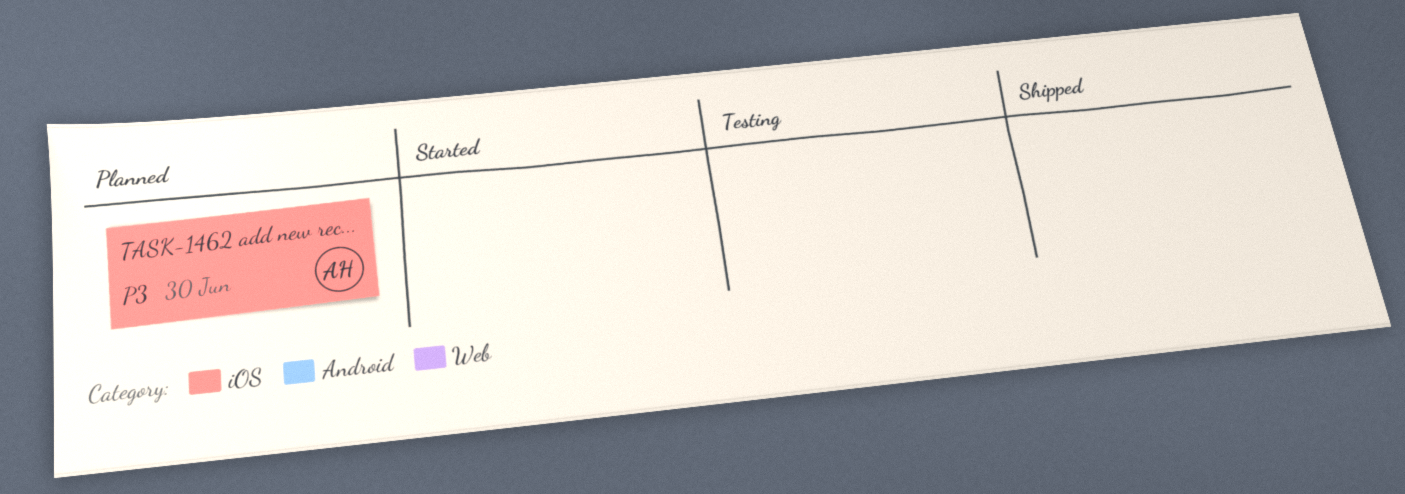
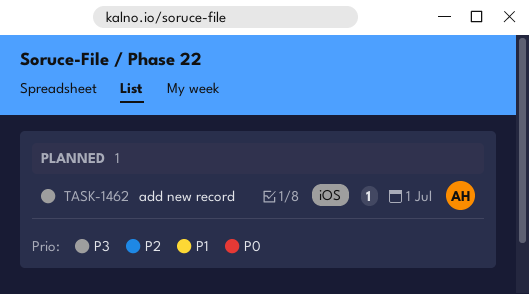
TASK-1462, due: Jun 30 -> Jul 1

